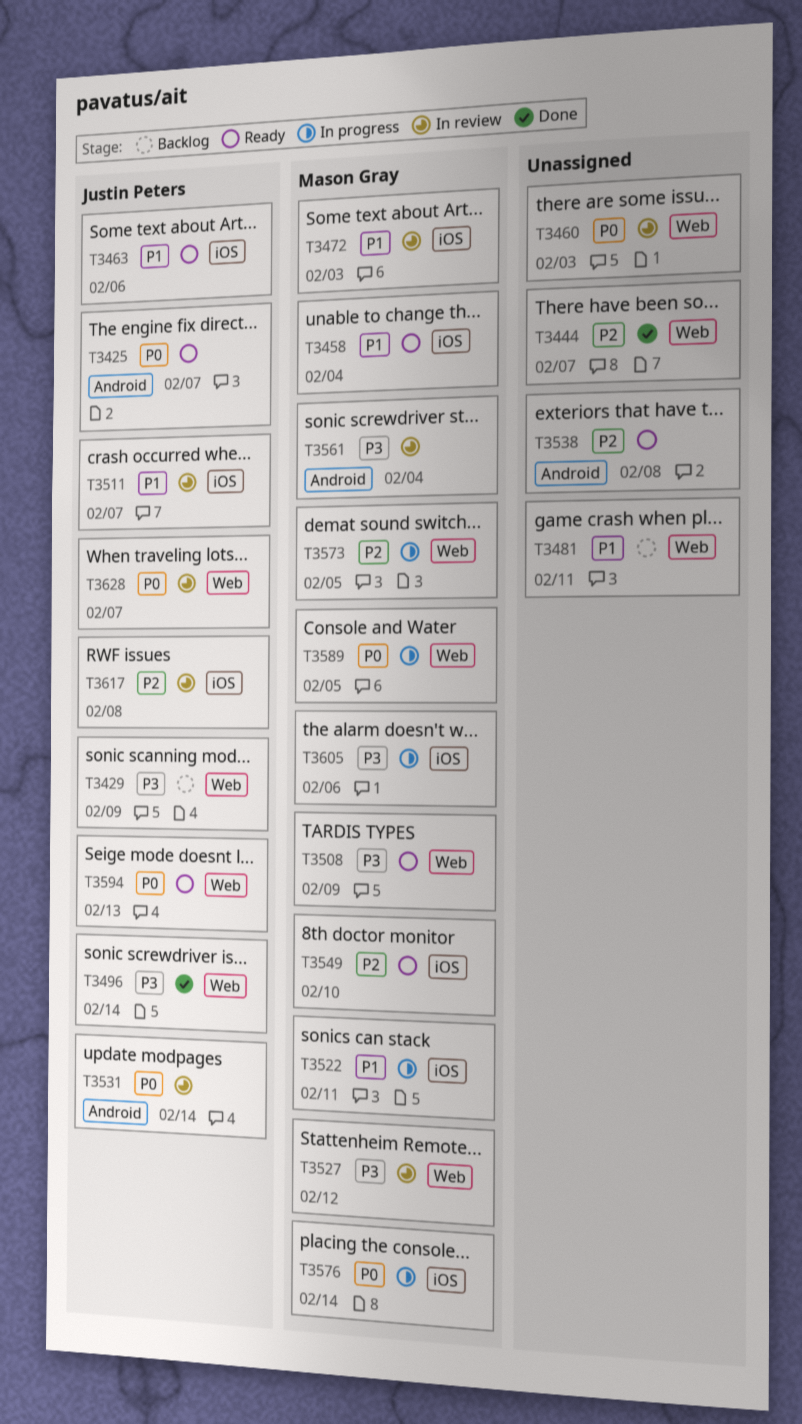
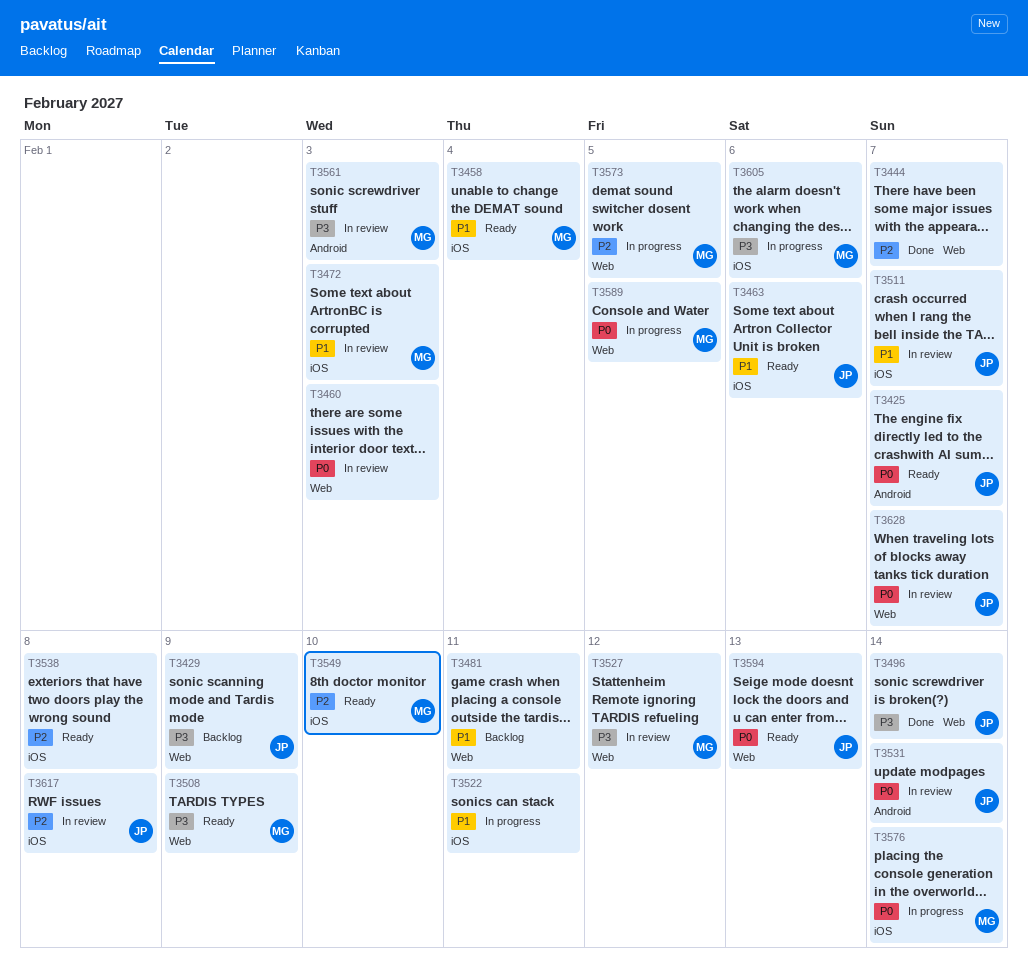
T3522, owner: Mason Gray -> none
T3538, label: Android -> iOS
T3561, due: Feb 4 -> Feb 3

